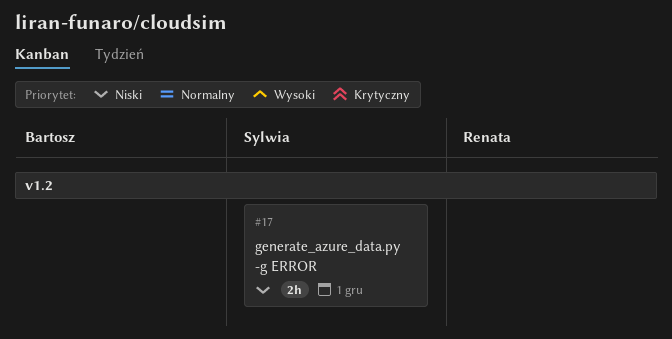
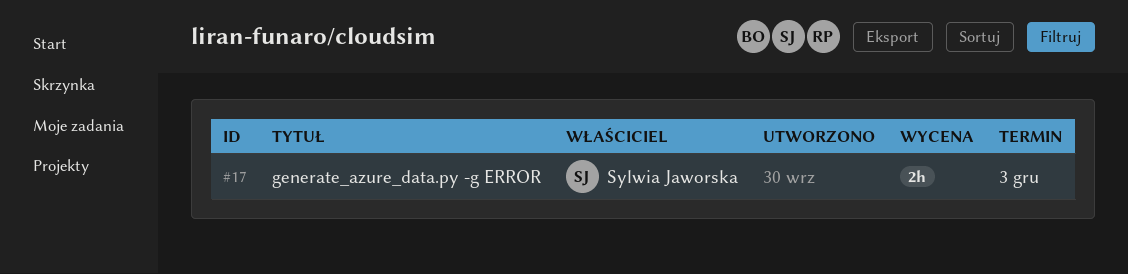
#17, due: Dec 1 -> Dec 3

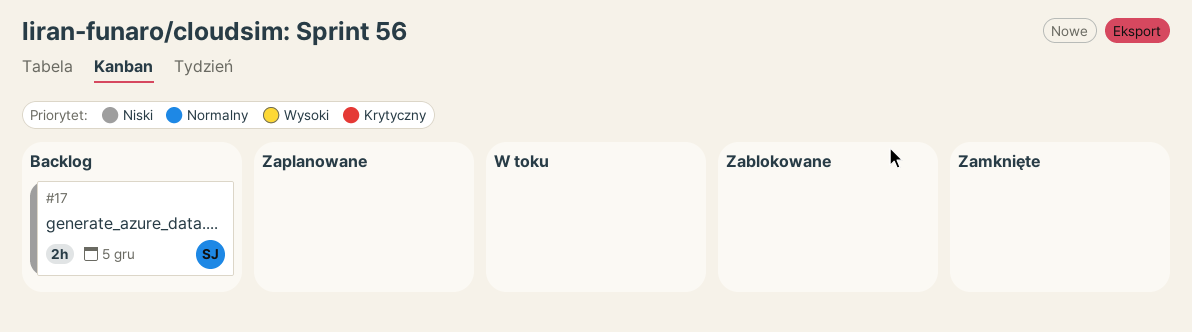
#17, due: Dec 3 -> Dec 5

